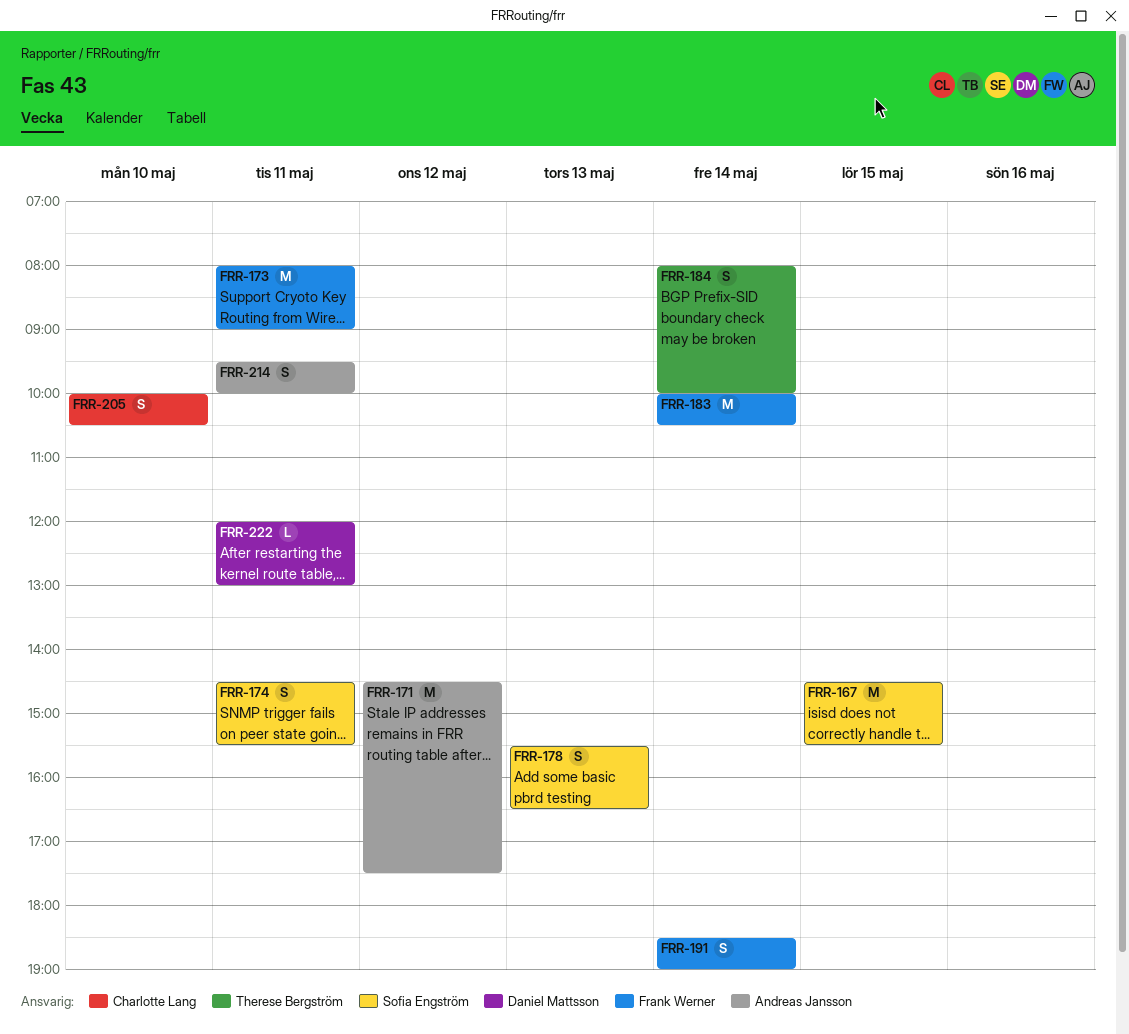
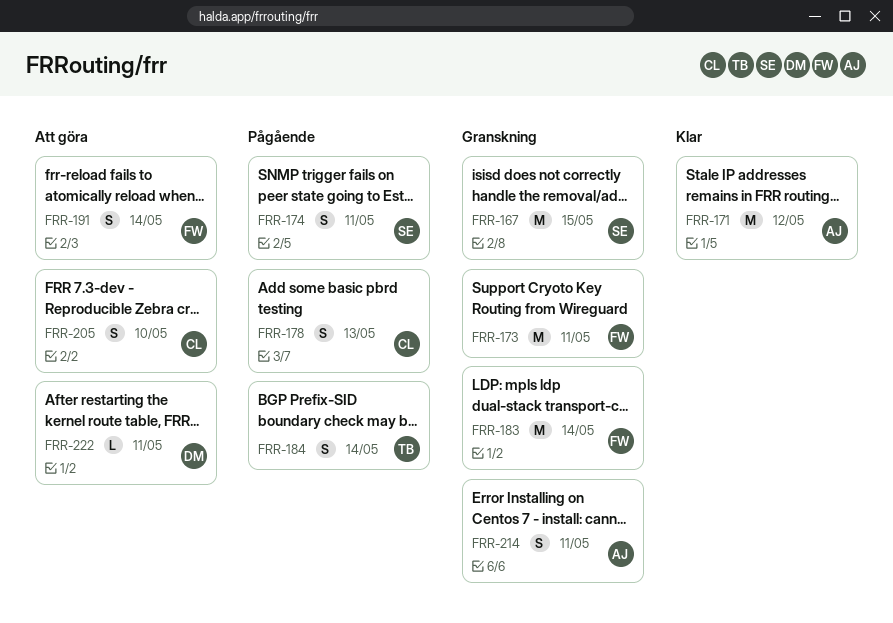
FRR-178, owner: Sofia Engström -> Charlotte Lang

